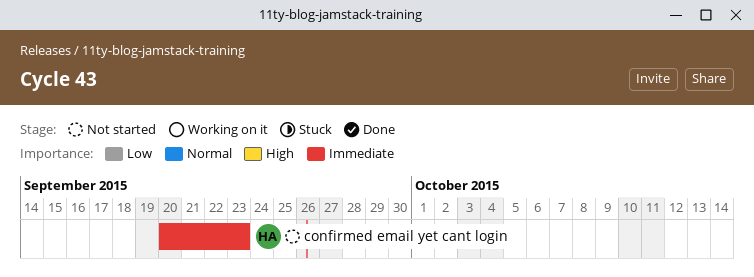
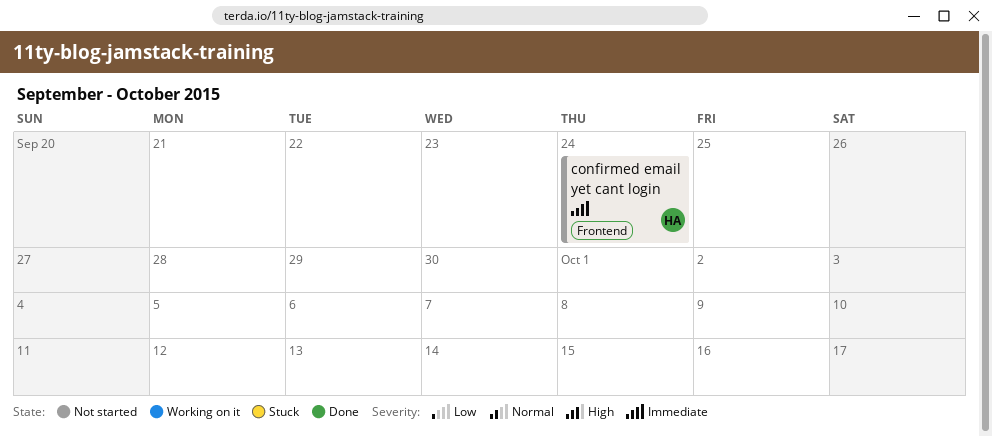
confirmed email yet cant login, due: Sep 23 -> Sep 24

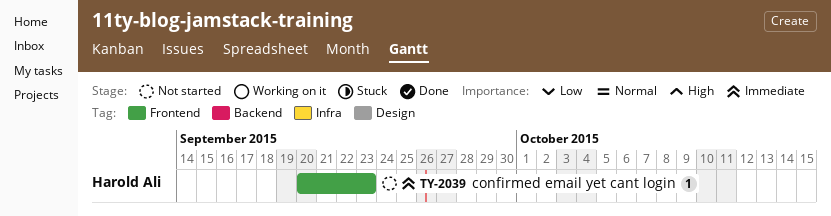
confirmed email yet cant login, due: Sep 24 -> Sep 23

